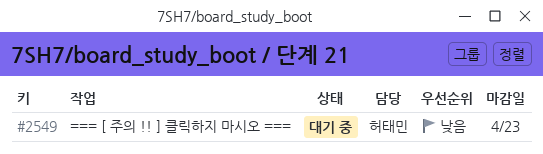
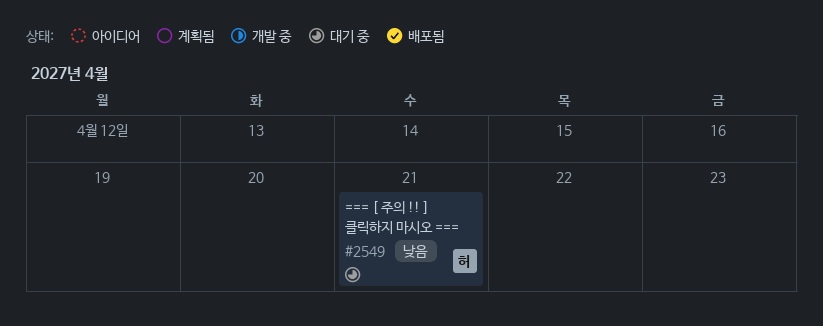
#2549, due: Apr 23 -> Apr 21

